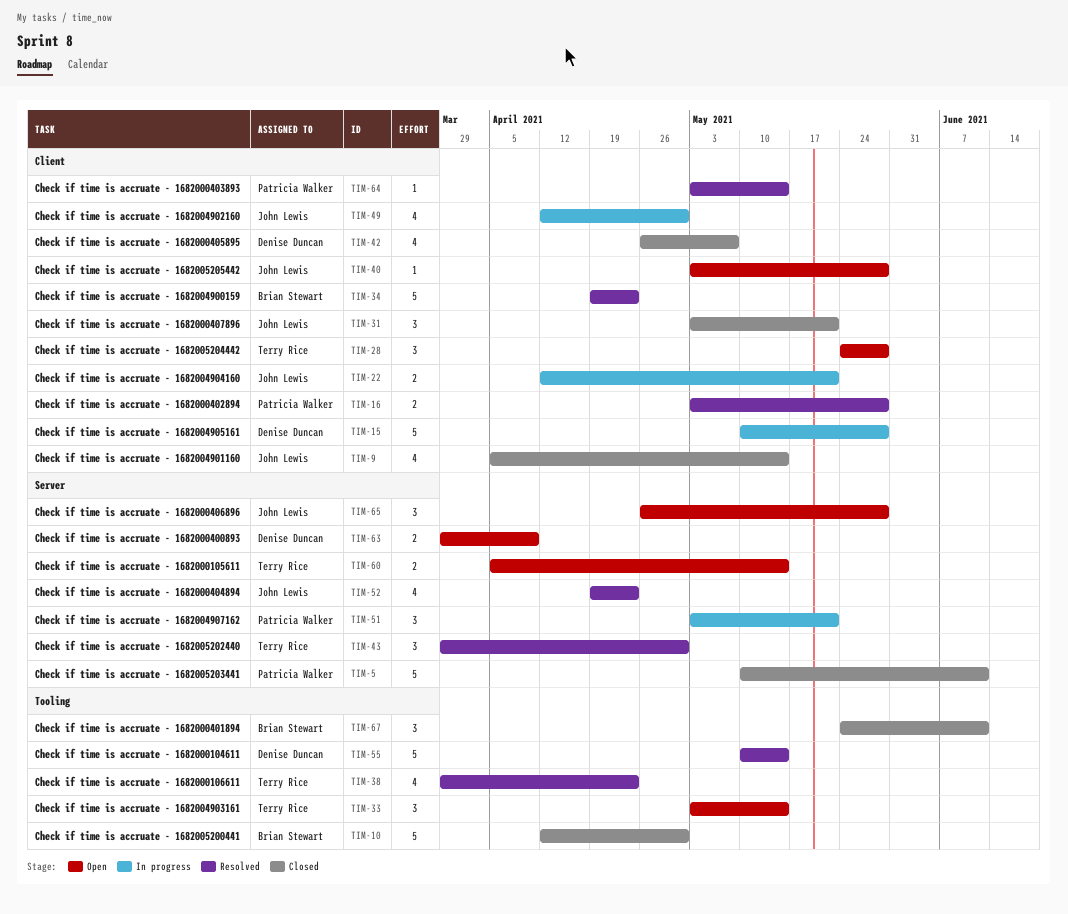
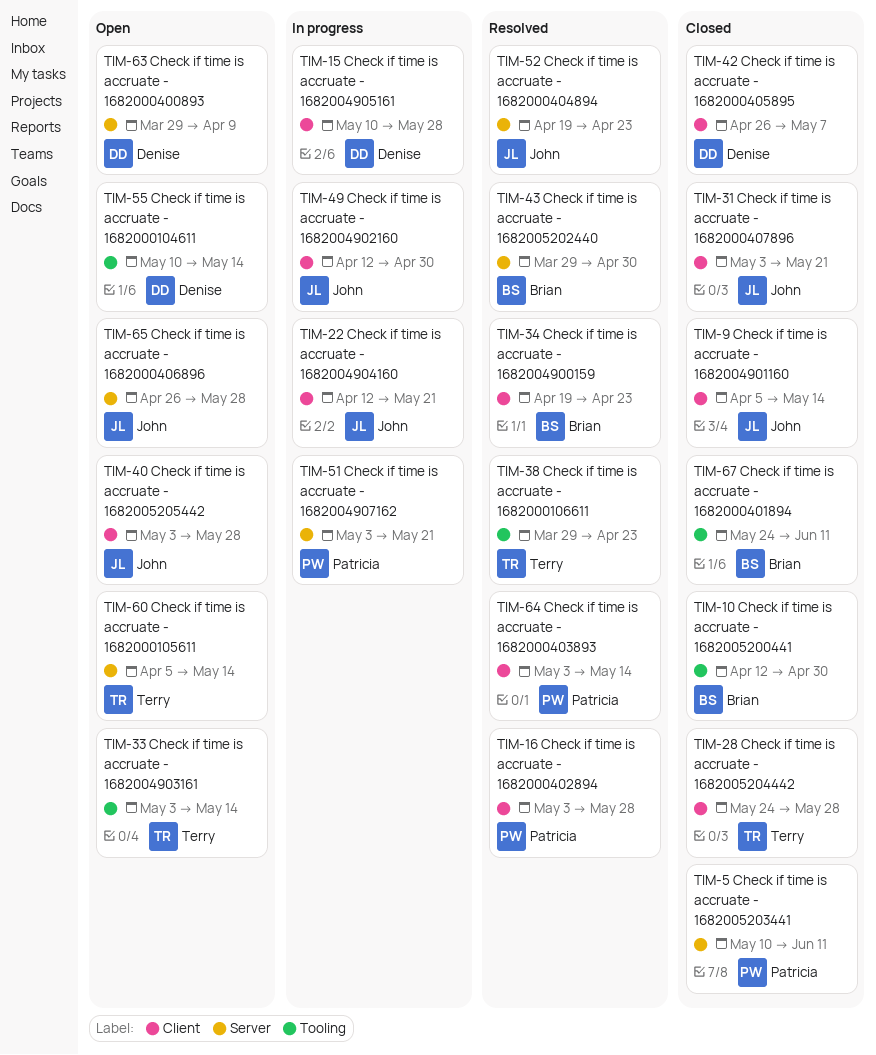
TIM-28, status: Open -> Closed
TIM-43, owner: Terry Rice -> Brian Stewart
TIM-55, status: Resolved -> Open

